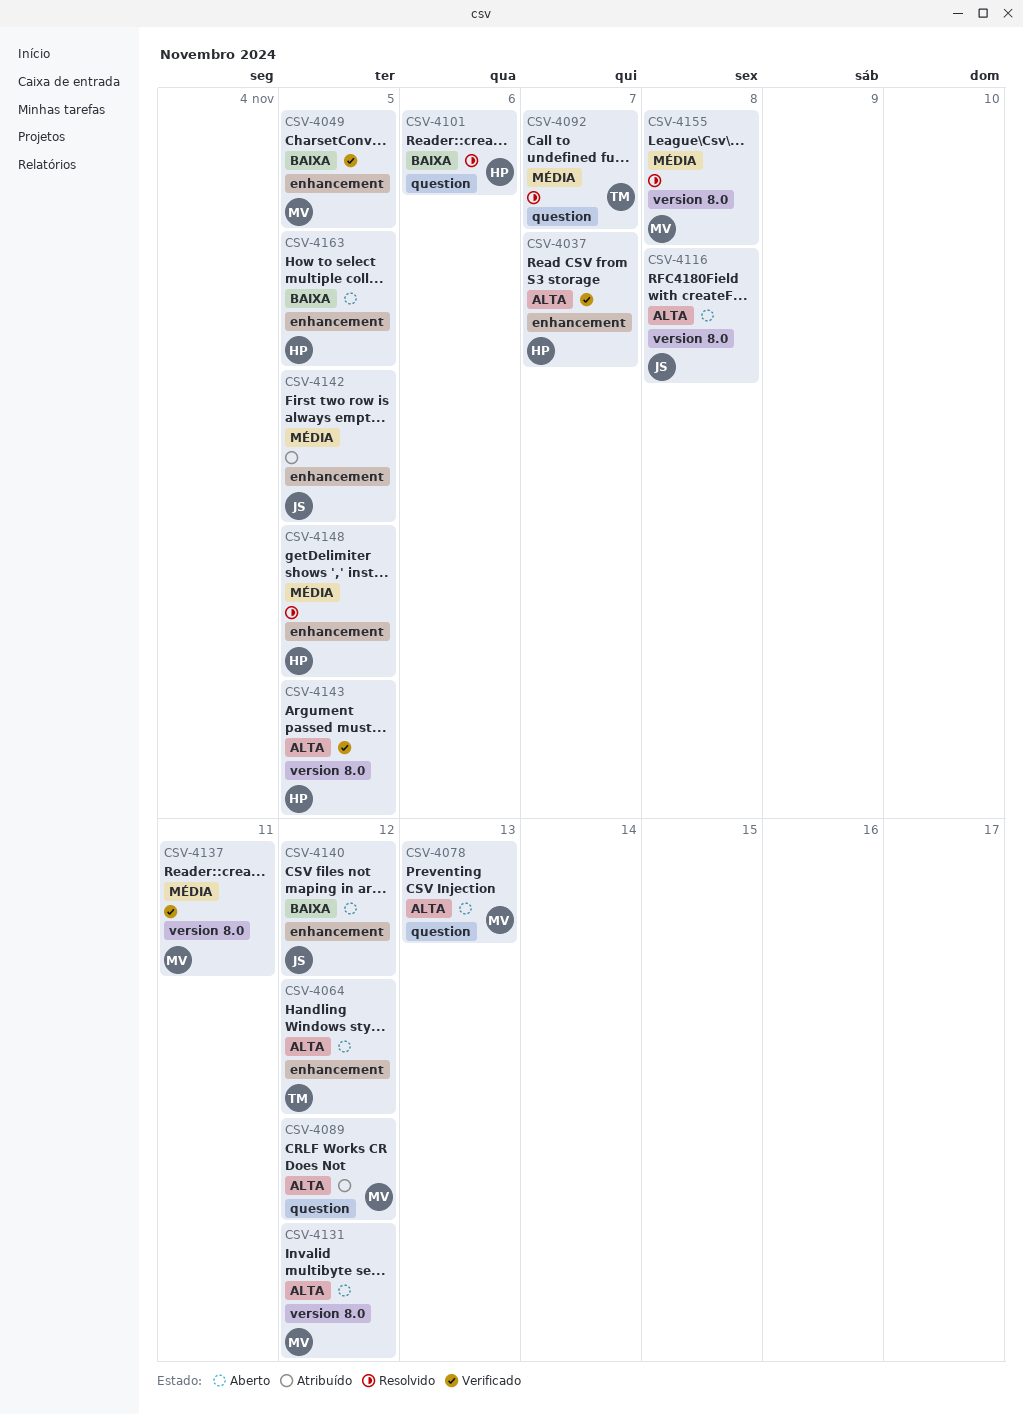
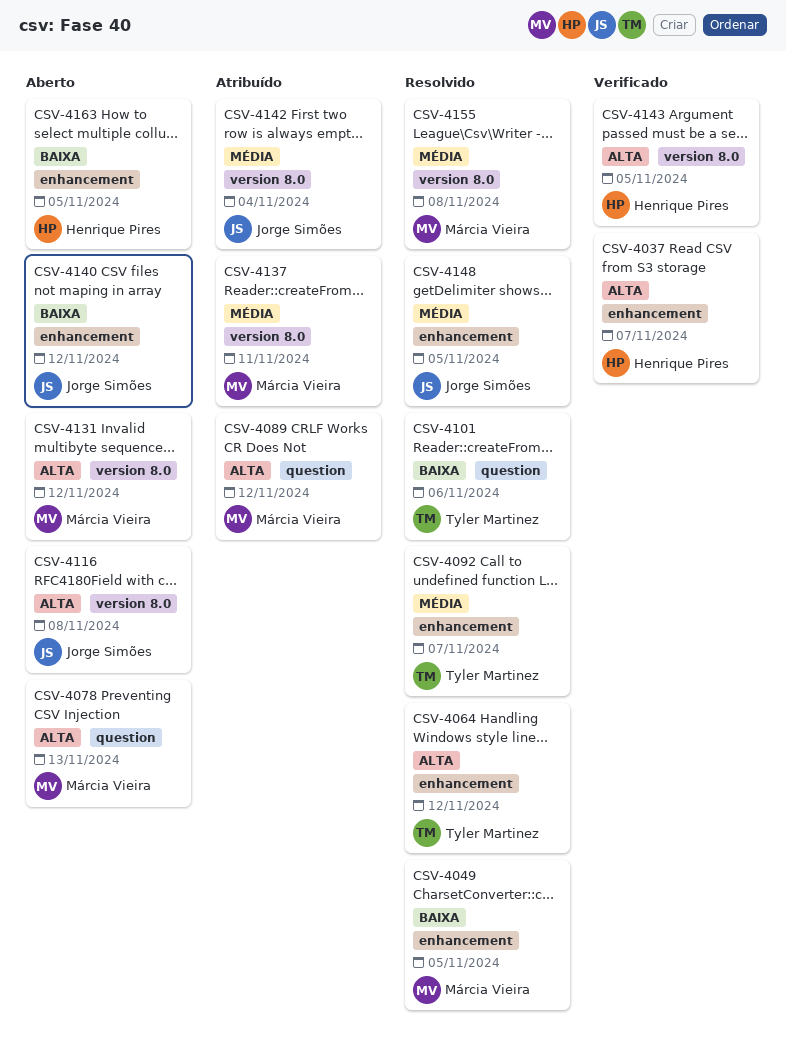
CSV-4049, status: Verificado -> Resolvido
CSV-4064, status: Aberto -> Resolvido
CSV-4092, label: question -> enhancement
CSV-4101, owner: Henrique Pires -> Tyler Martinez
CSV-4137, status: Verificado -> Atribuído
CSV-4142, label: enhancement -> version 8.0
CSV-4142, due: Nov 5 -> Nov 4
CSV-4148, owner: Henrique Pires -> Jorge Simões

